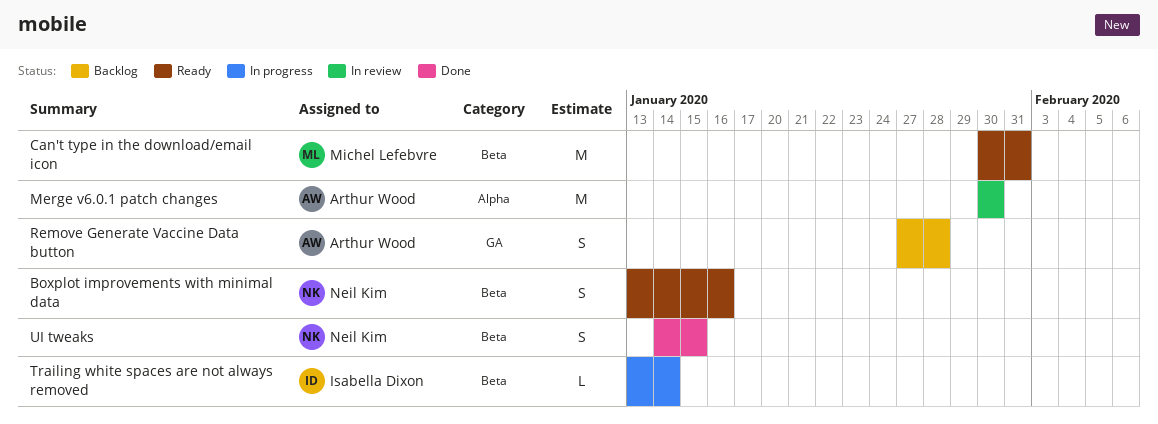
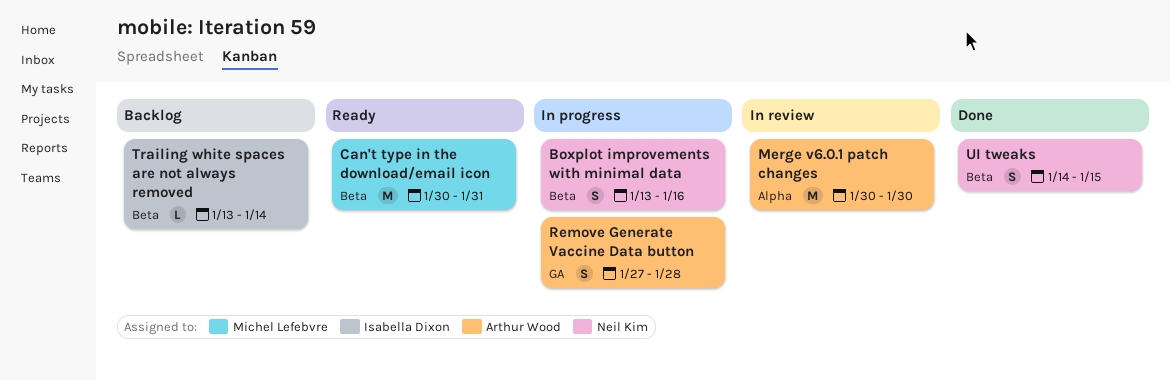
Boxplot improvements with minimal data, status: Ready -> In progress
Remove Generate Vaccine Data button, status: Backlog -> In progress
Trailing white spaces are not always removed, status: In progress -> Backlog

